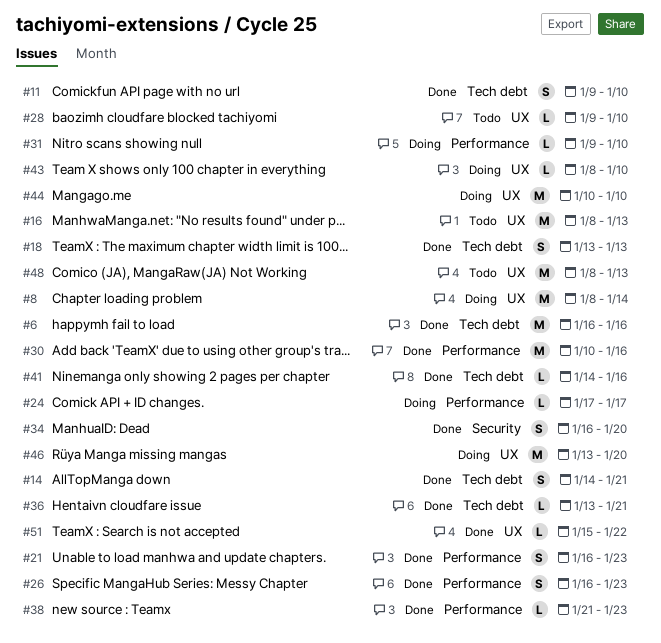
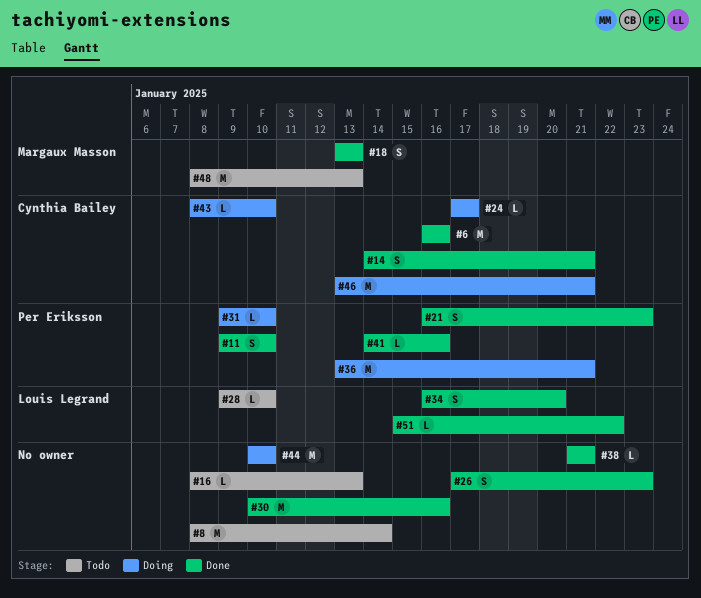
#8, status: Doing -> Todo
#16, estimate: M -> L
#26, start: Jan 16 -> Jan 17
#36, status: Done -> Doing
#36, estimate: L -> M
#38, due: Jan 23 -> Jan 21
#46, due: Jan 20 -> Jan 21

